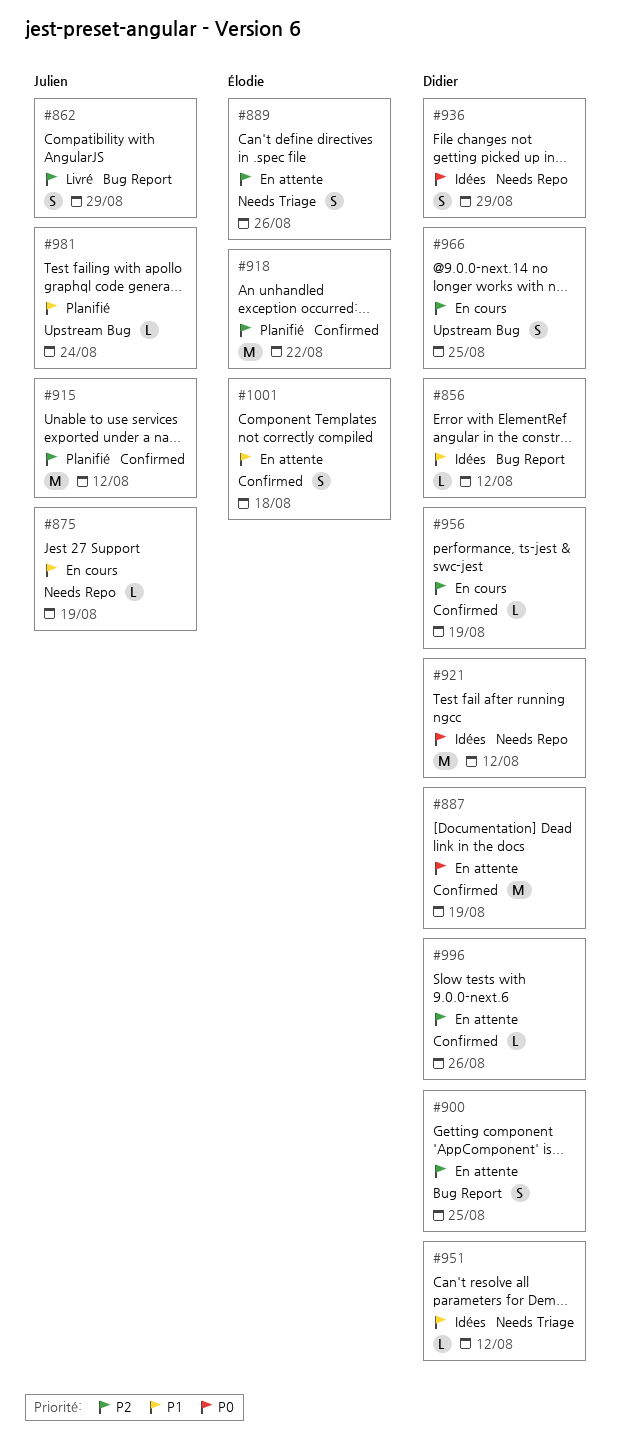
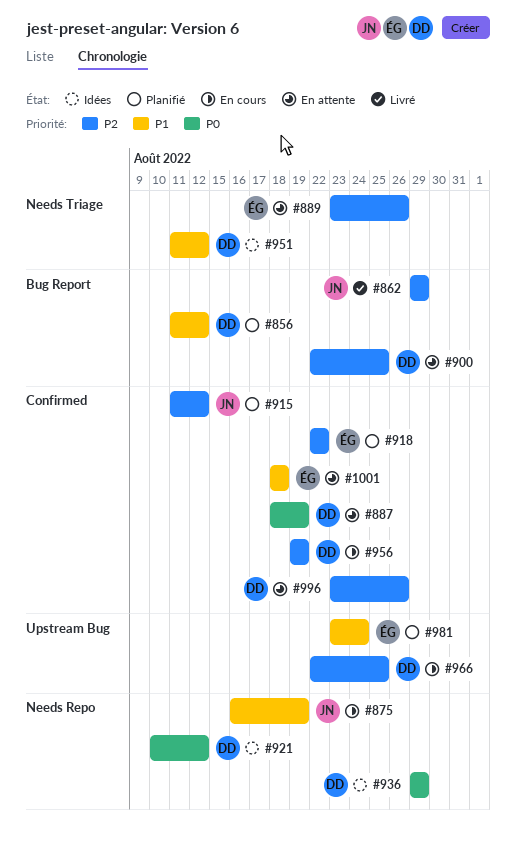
#856, status: Idées -> Planifié
#981, owner: Julien -> Élodie

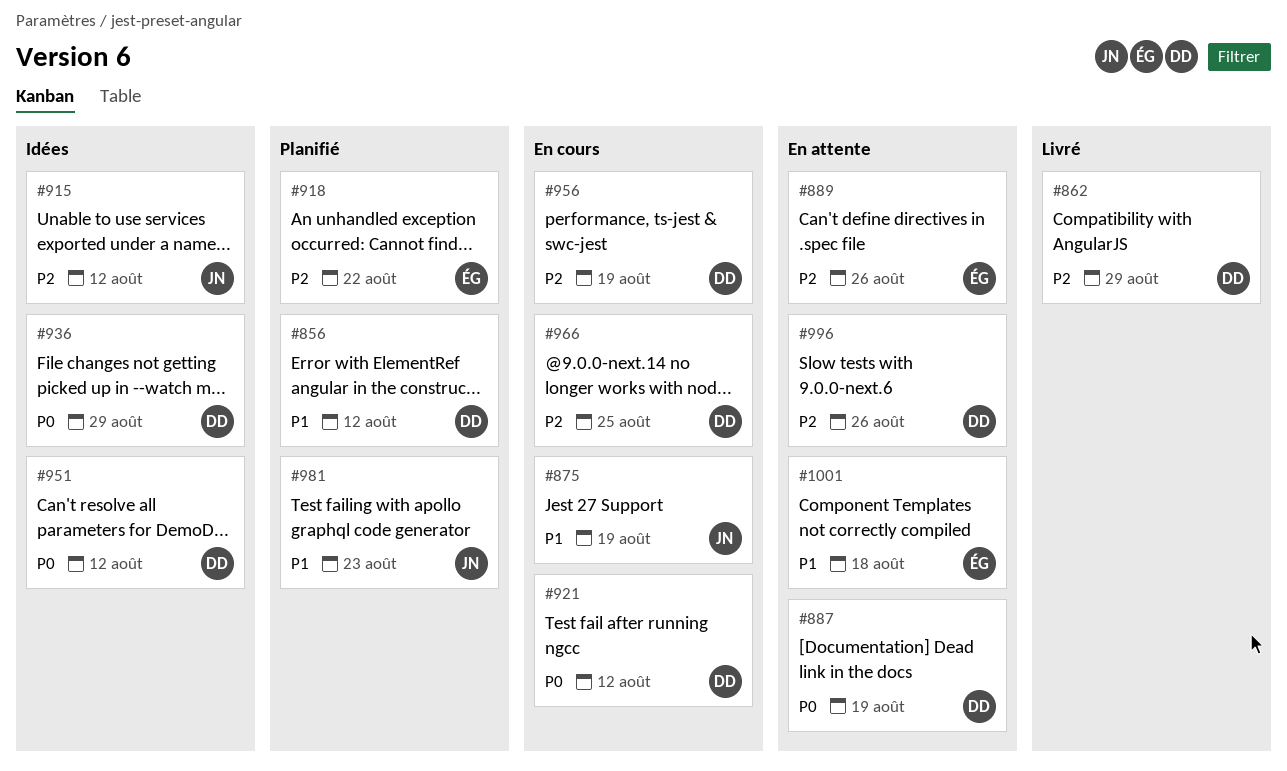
#862, owner: JN -> DD
#900: present -> none
#915, status: Planifié -> Idées
#921, status: Idées -> En cours
#951, priority: P1 -> P0
#981, owner: ÉG -> JN
#981, due: Aug 24 -> Aug 23

